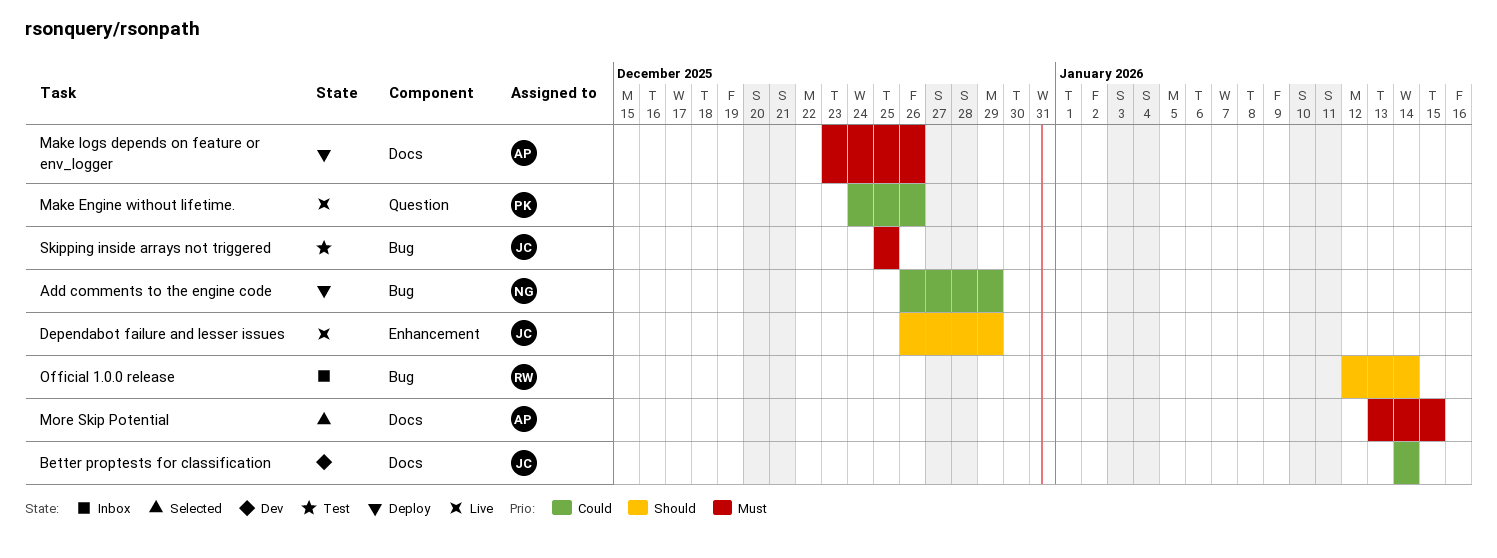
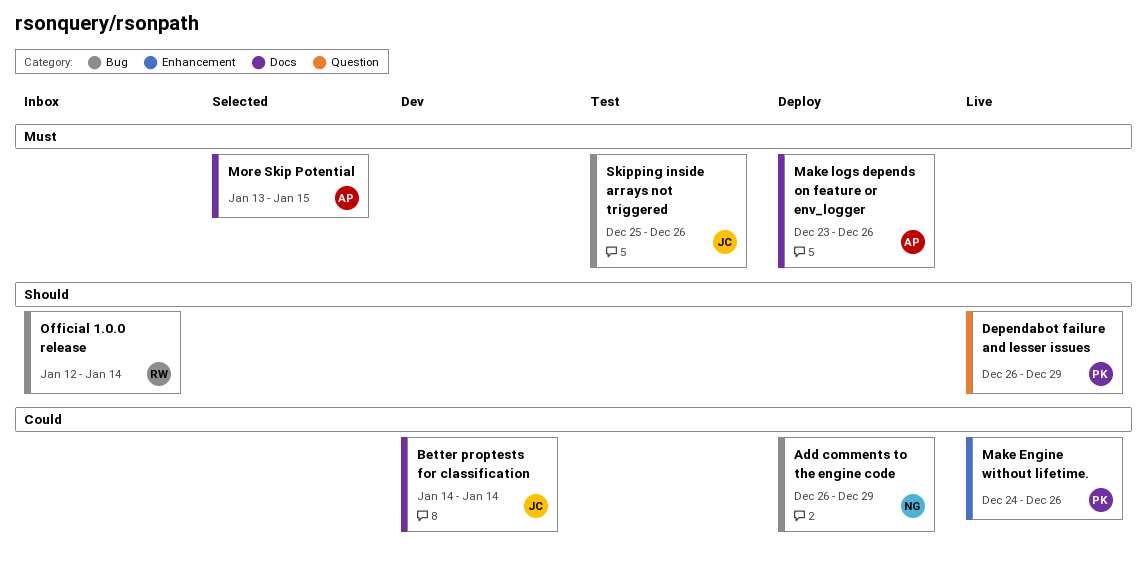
Dependabot failure and lesser issues, owner: JC -> PK
Dependabot failure and lesser issues, label: Enhancement -> Question
Make Engine without lifetime., label: Question -> Enhancement
Skipping inside arrays not triggered, due: Dec 25 -> Dec 26

